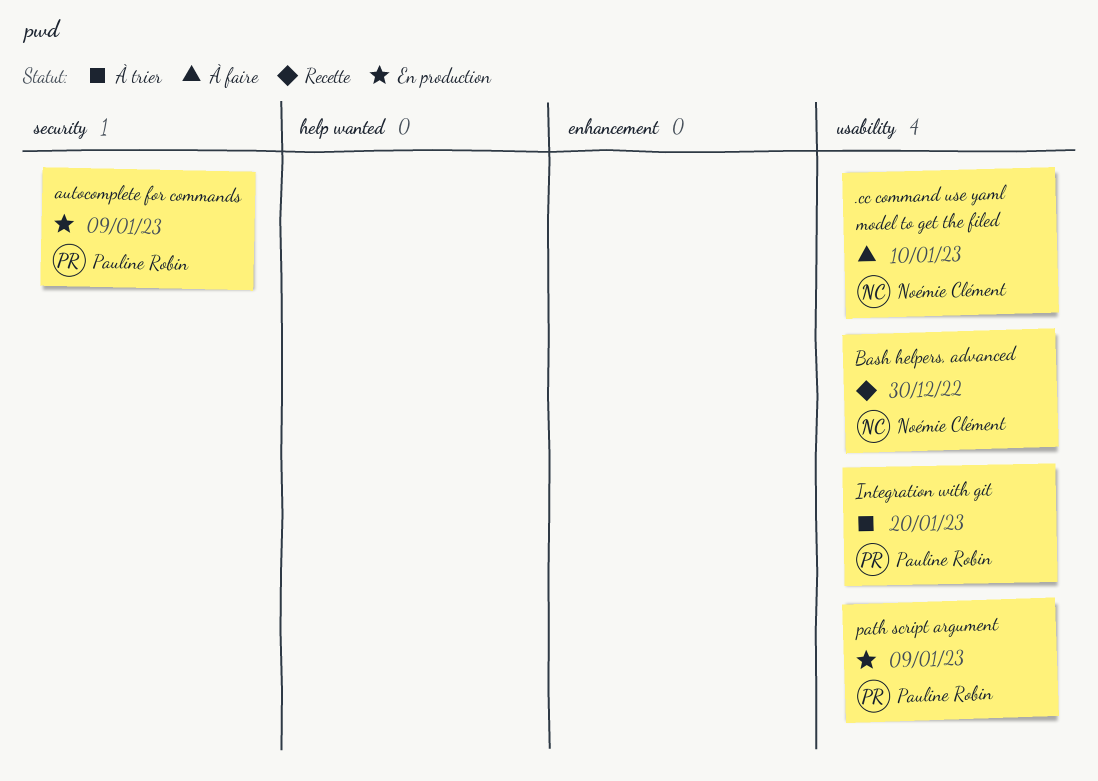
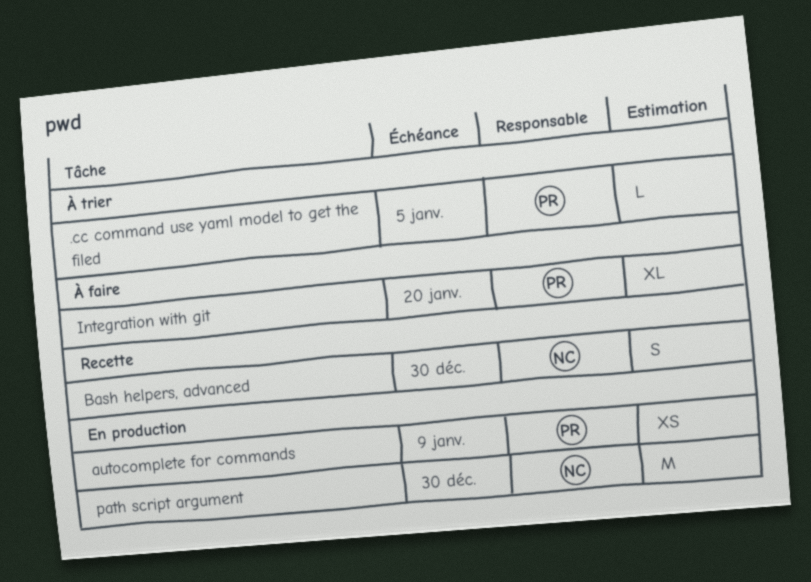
.cc command use yaml model to get the filed, status: À faire -> À trier
.cc command use yaml model to get the filed, owner: Noémie Clément -> Pauline Robin
.cc command use yaml model to get the filed, due: Jan 10 -> Jan 5
Integration with git, status: À trier -> À faire
path script argument, owner: Pauline Robin -> Noémie Clément
path script argument, due: Jan 9 -> Dec 30

